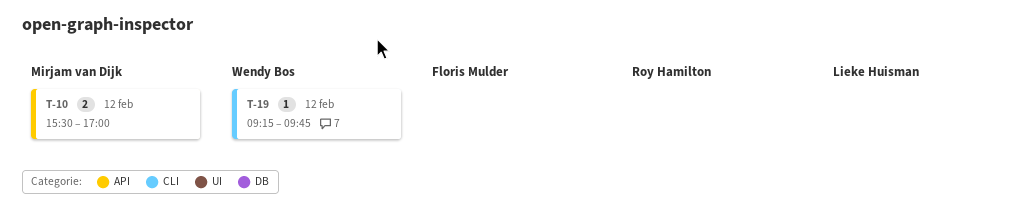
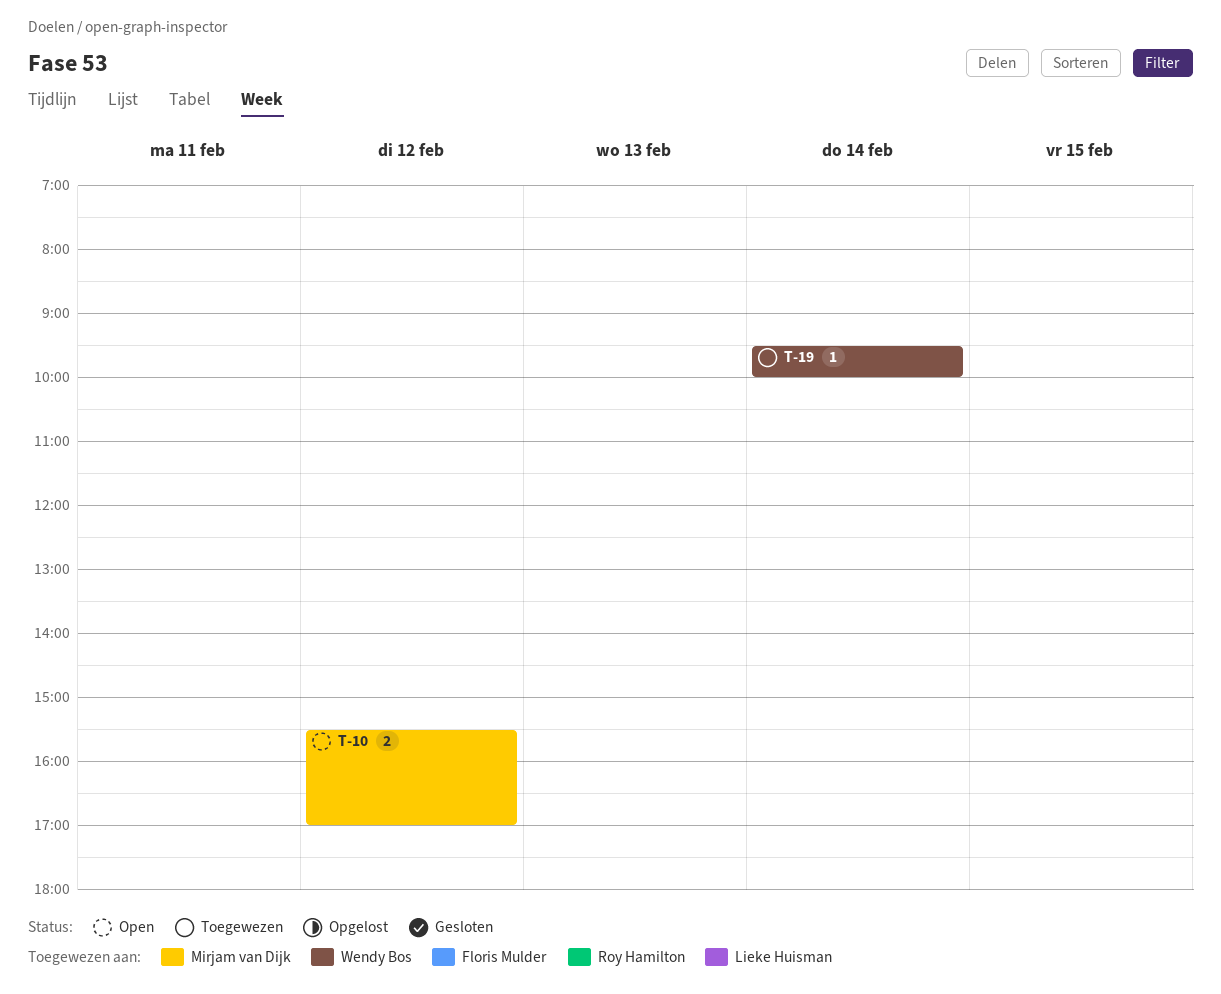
T-19, day: Feb 12 -> Feb 14
T-19, begins: 09:15 -> 09:30
T-19, ends: 09:45 -> 10:00

